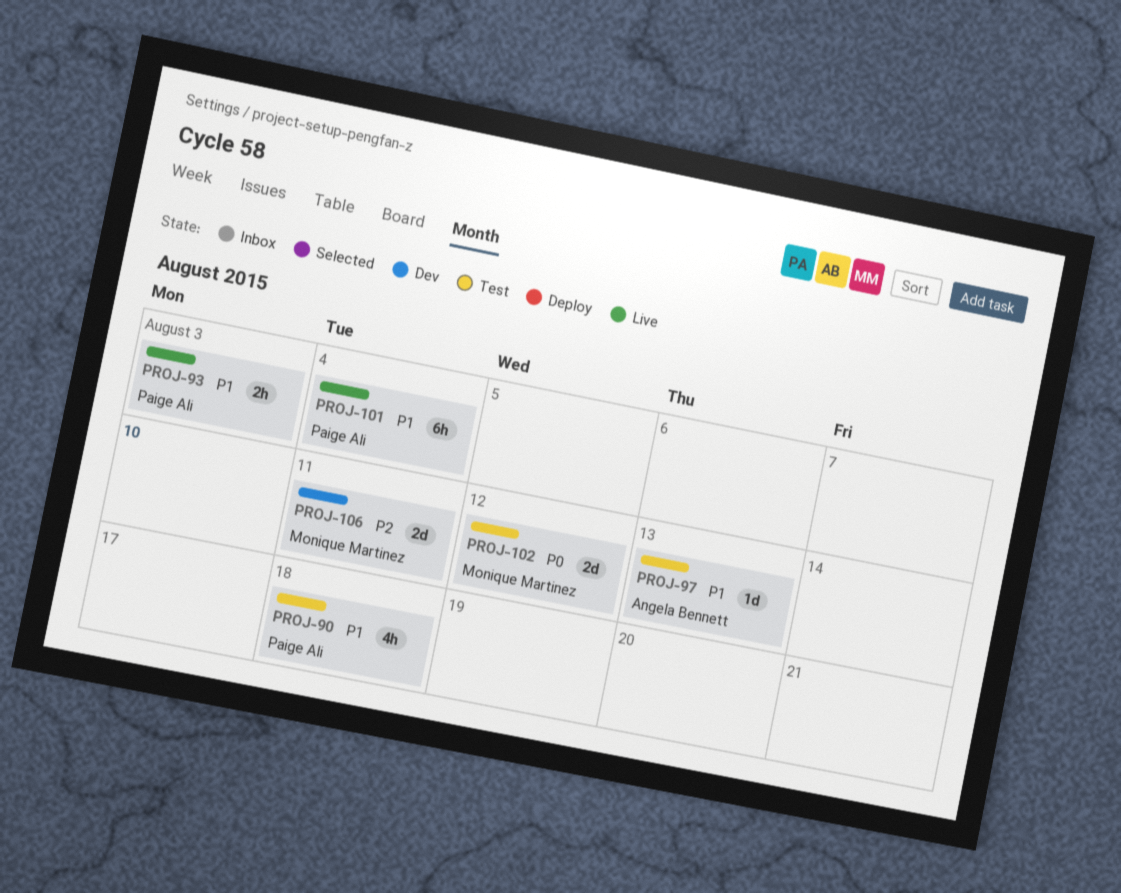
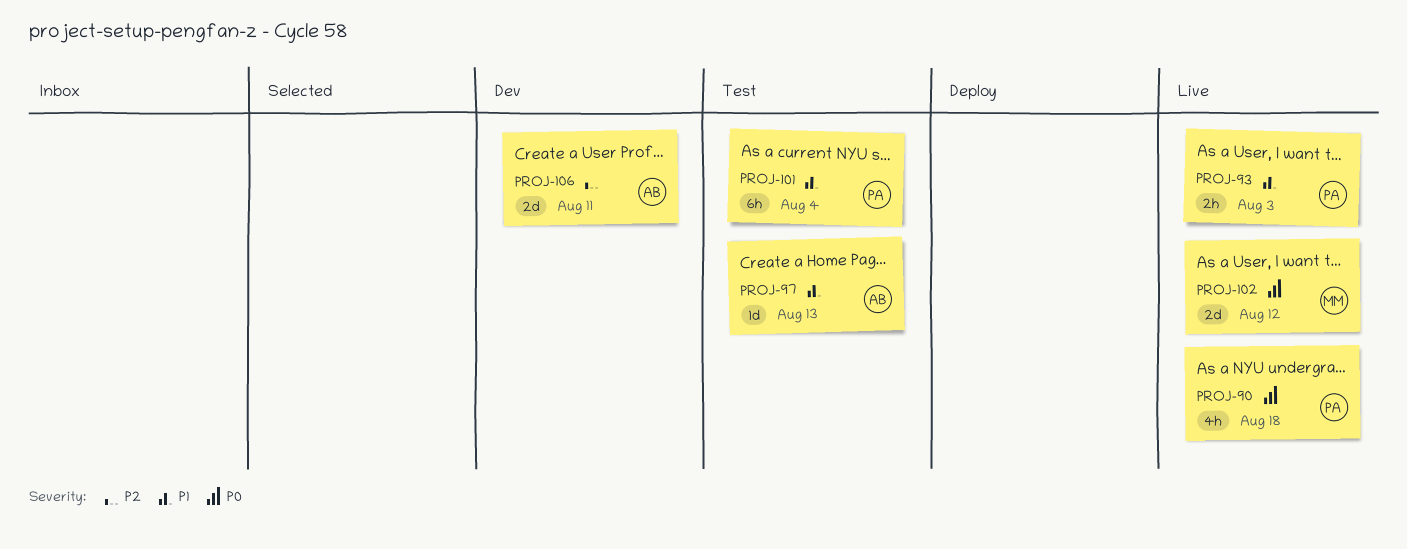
PROJ-90, status: Test -> Live
PROJ-90, priority: P1 -> P0
PROJ-101, status: Live -> Test
PROJ-102, status: Test -> Live
PROJ-106, owner: Monique Martinez -> Angela Bennett

